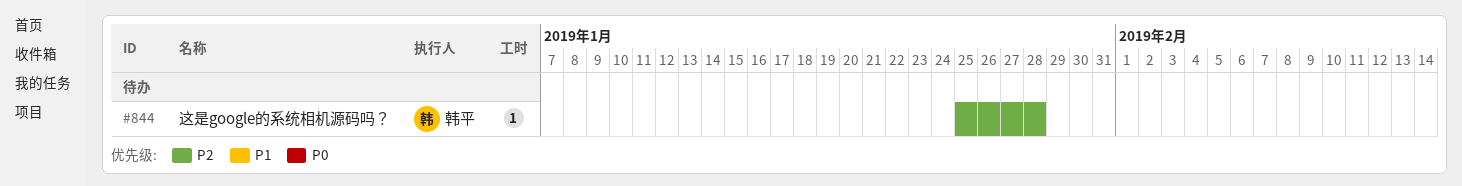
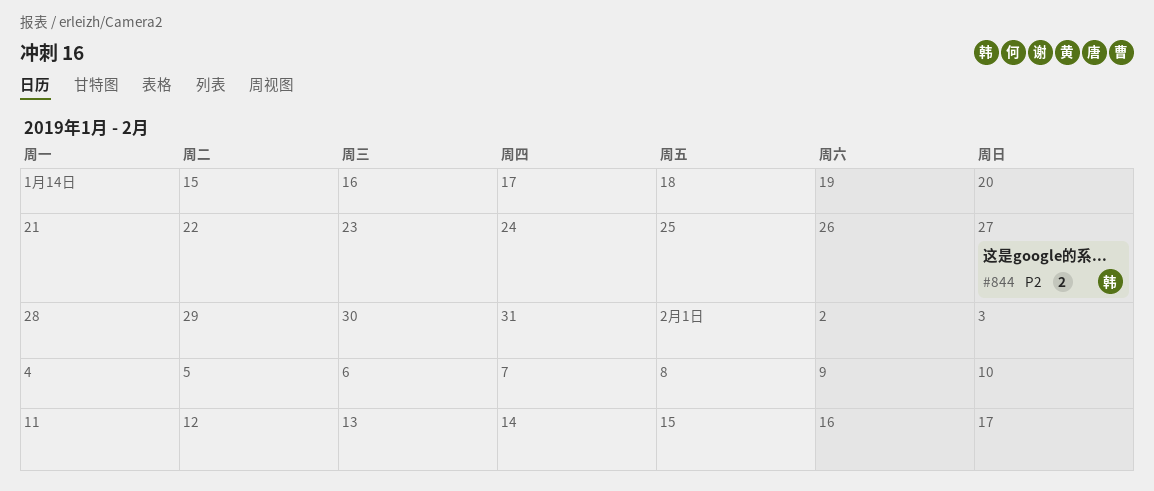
#844, estimate: 1 -> 2
#844, due: Jan 28 -> Jan 27

